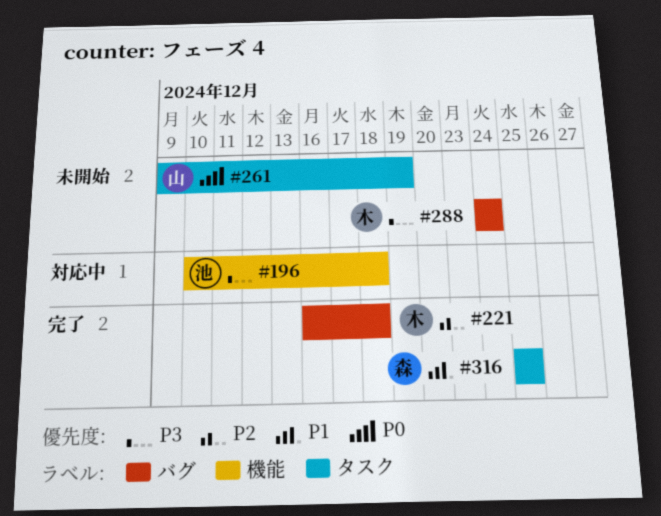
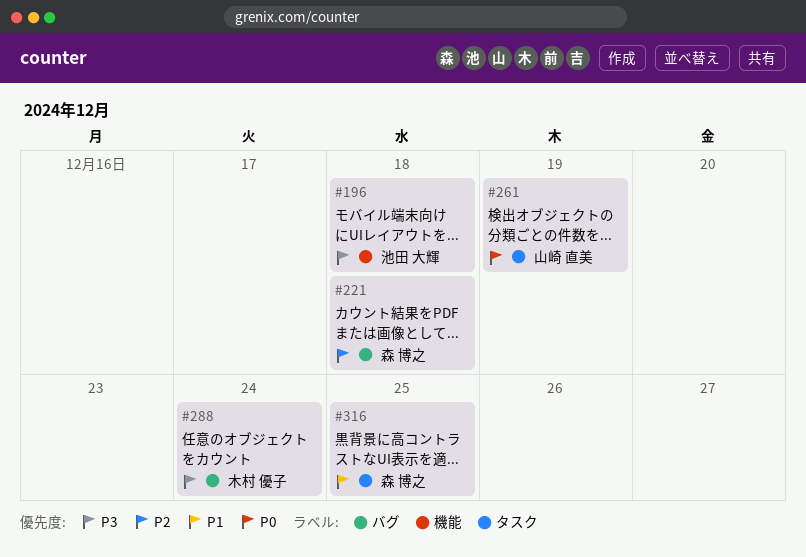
#221, owner: 木村 優子 -> 森 博之

